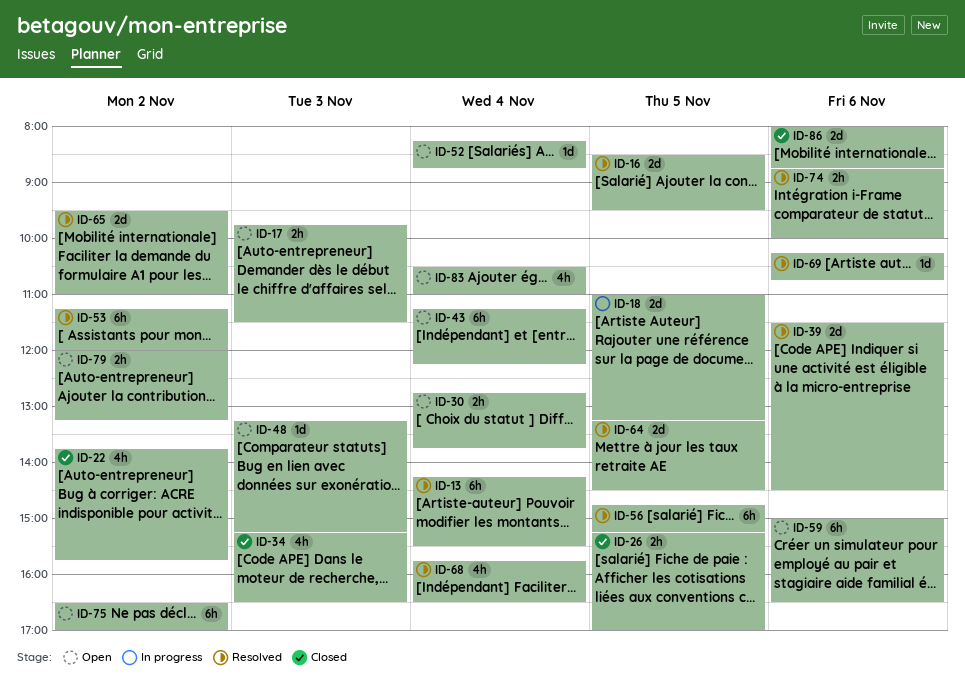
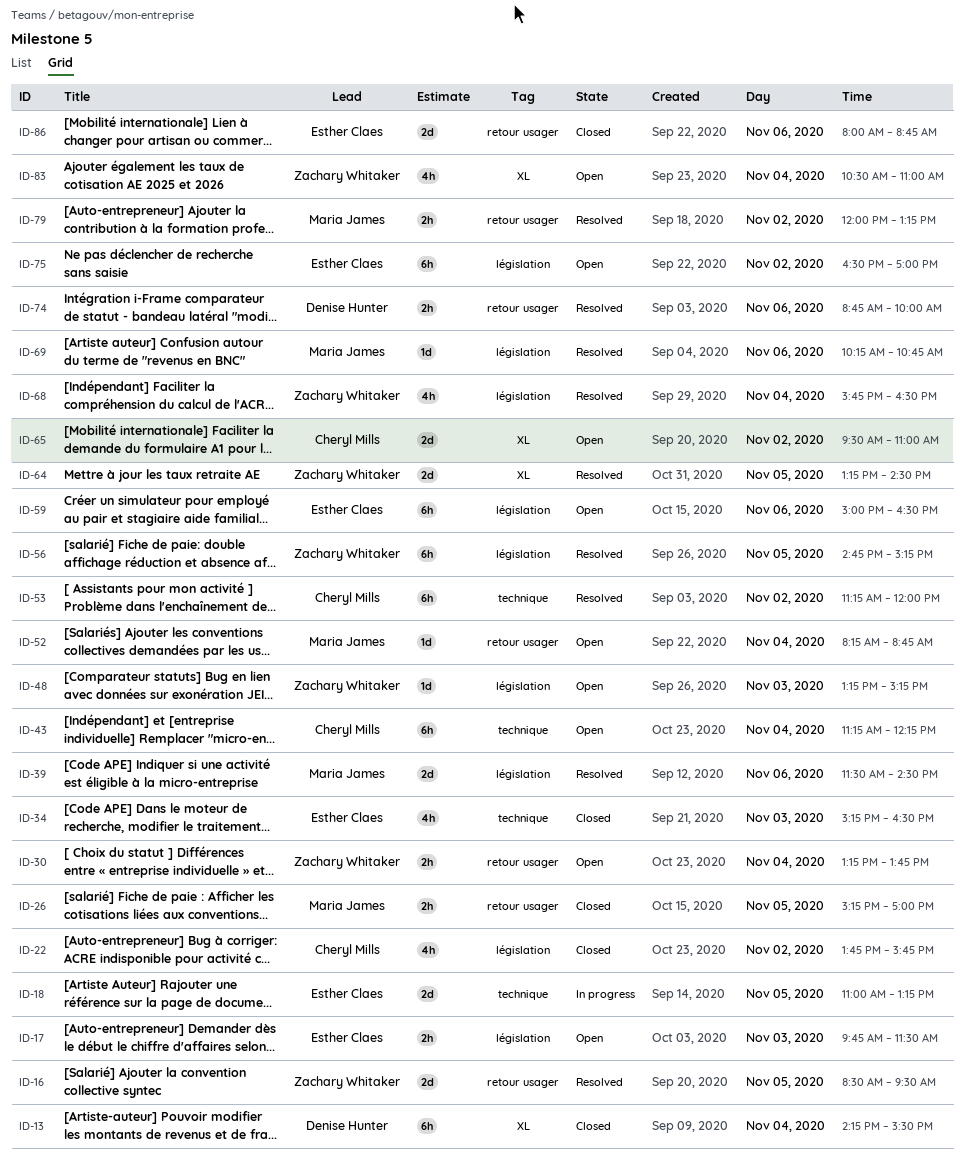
ID-13, status: Resolved -> Closed
ID-30, begins: 12:45 -> 13:15
ID-65, status: Resolved -> Open
ID-79, status: Open -> Resolved

